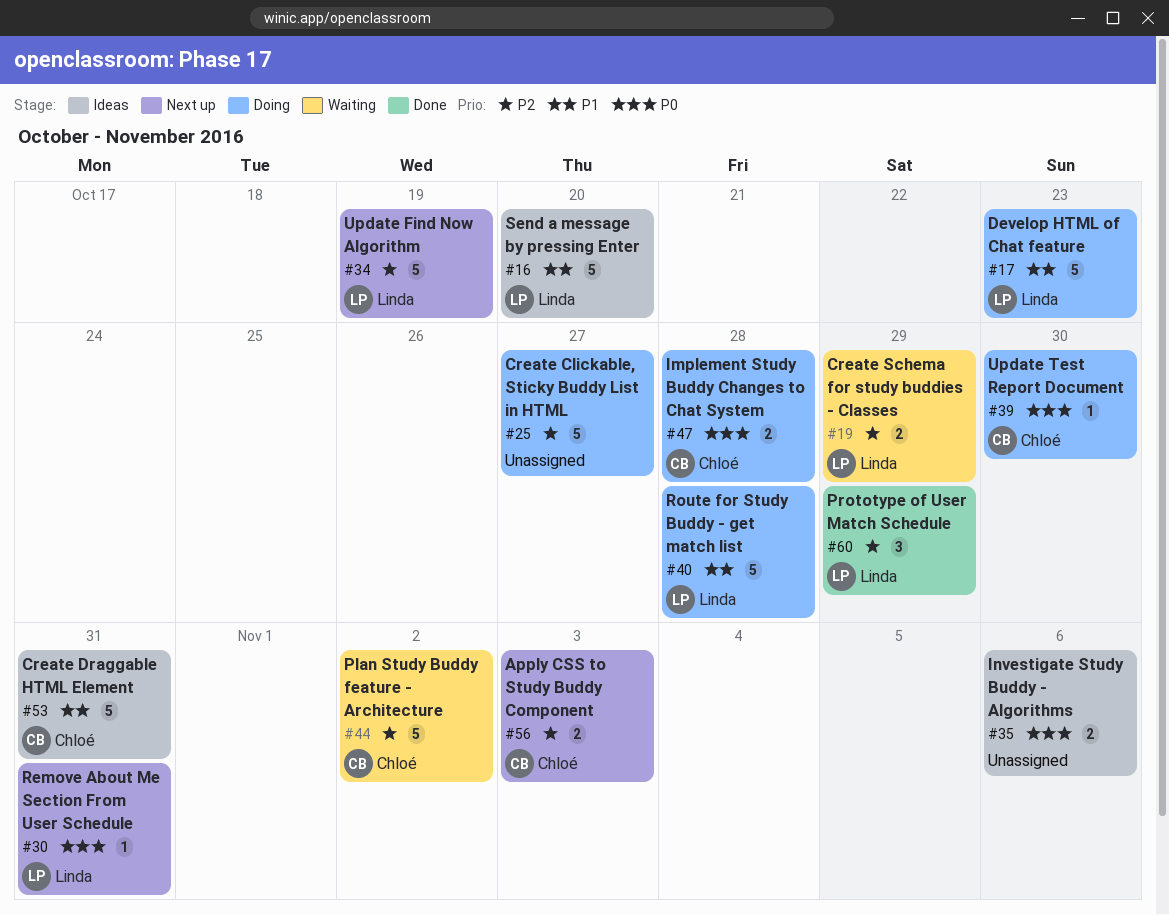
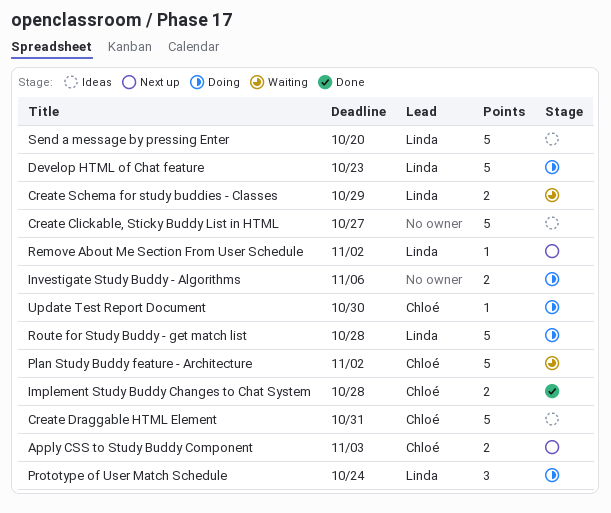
Create Clickable, Sticky Buddy List in HTML, status: Doing -> Ideas
Implement Study Buddy Changes to Chat System, status: Doing -> Done
Investigate Study Buddy - Algorithms, status: Ideas -> Doing
Prototype of User Match Schedule, status: Done -> Doing
Prototype of User Match Schedule, due: Oct 29 -> Oct 24
Remove About Me Section From User Schedule, due: Oct 31 -> Nov 2
Update Find Now Algorithm: present -> none

